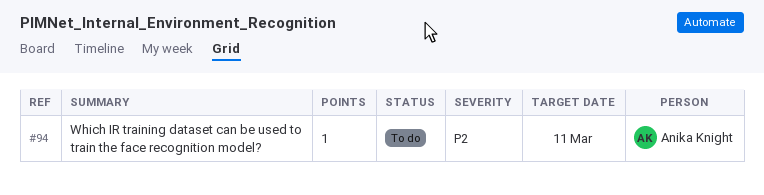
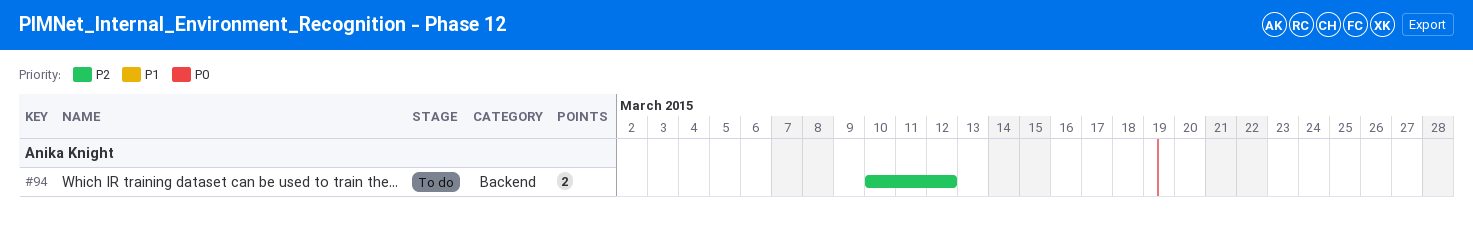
#94, estimate: 1 -> 2
#94, due: Mar 11 -> Mar 12

